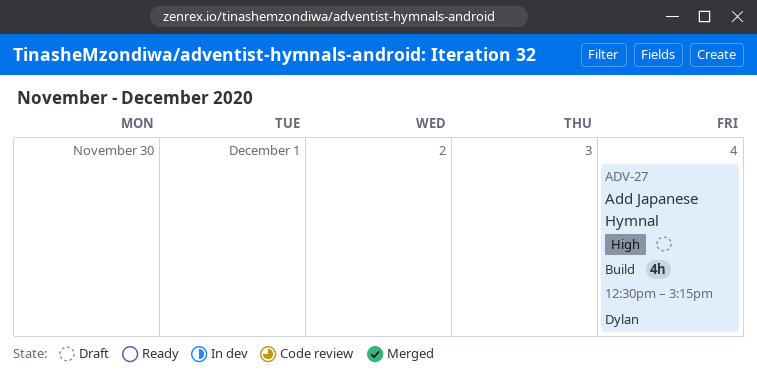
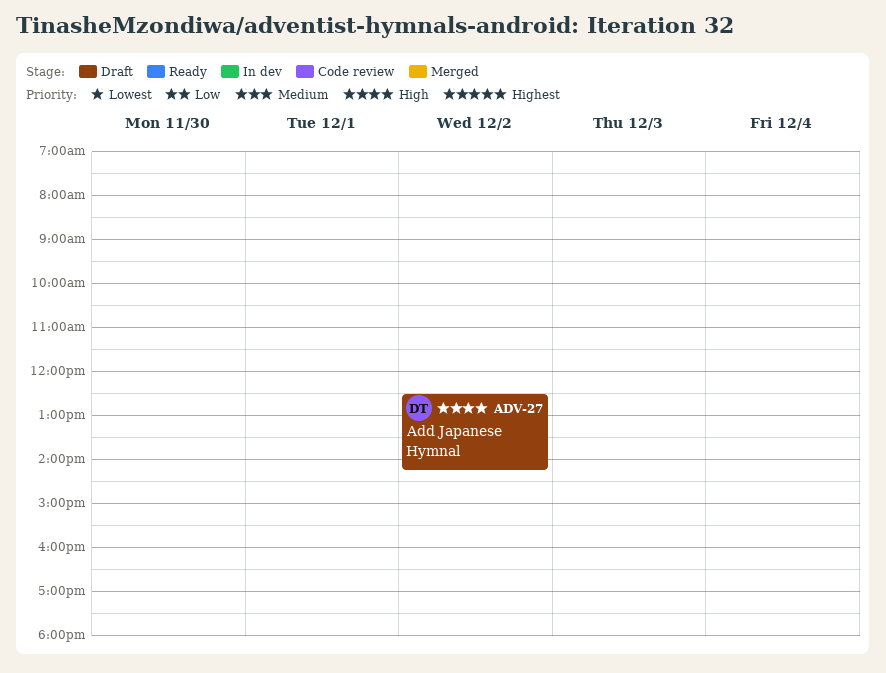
ADV-27, day: Dec 4 -> Dec 2
ADV-27, ends: 15:15 -> 14:15

